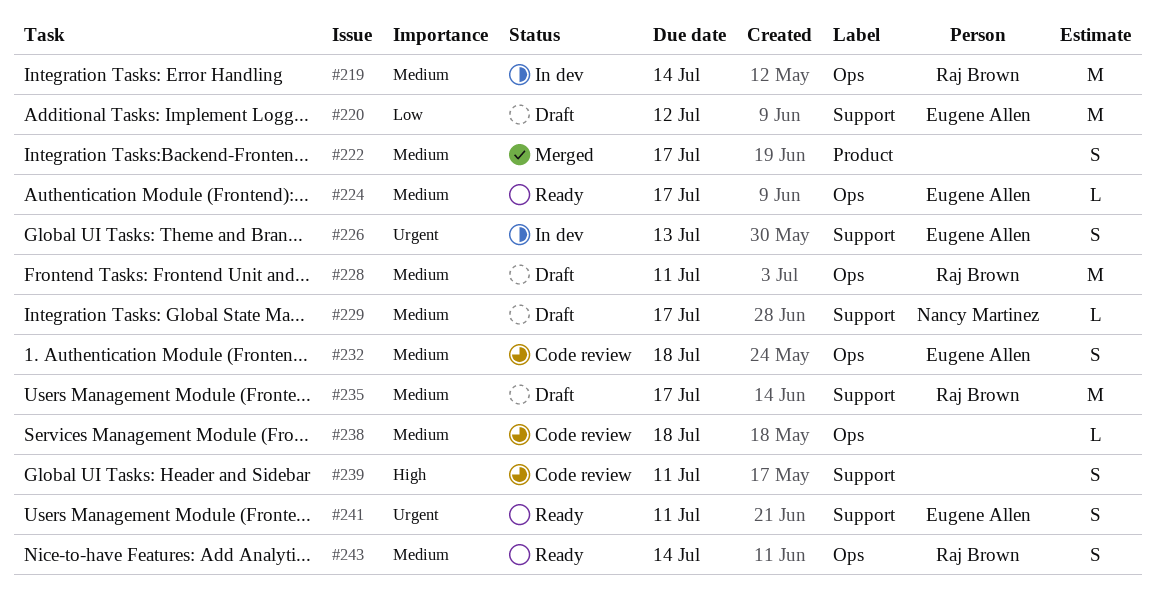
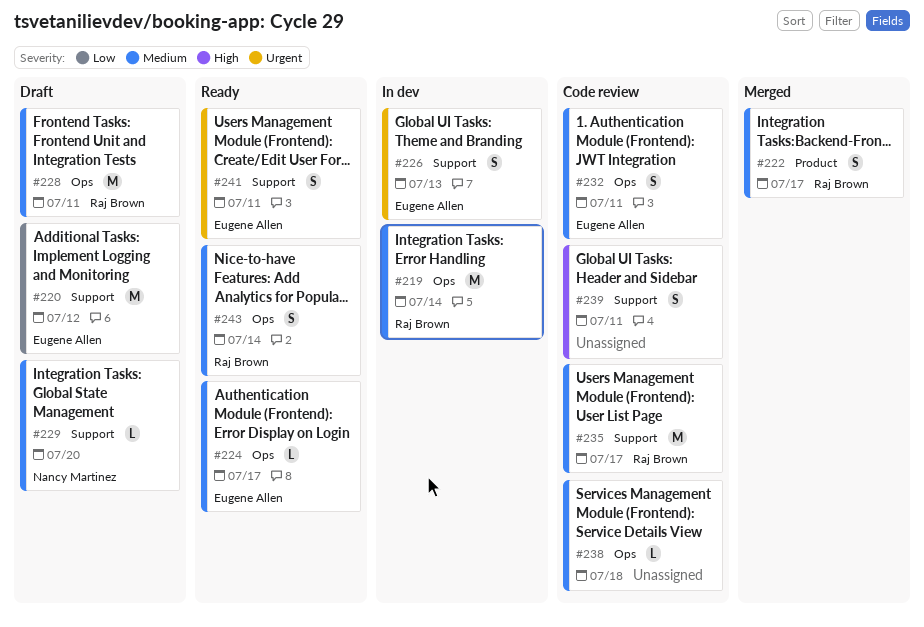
#222, owner: none -> Raj Brown
#229, due: Jul 17 -> Jul 20
#232, due: Jul 18 -> Jul 11
#235, status: Draft -> Code review

